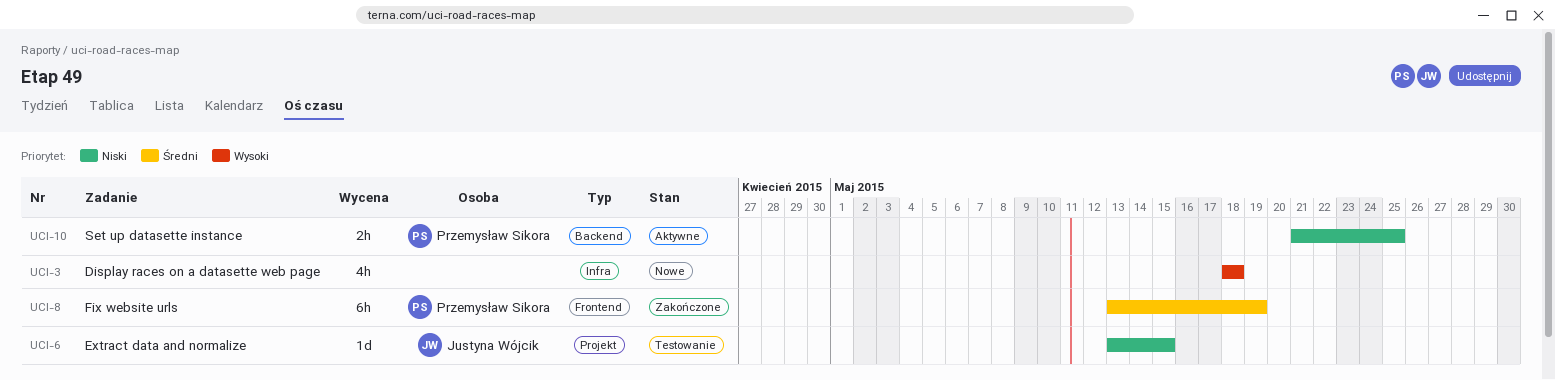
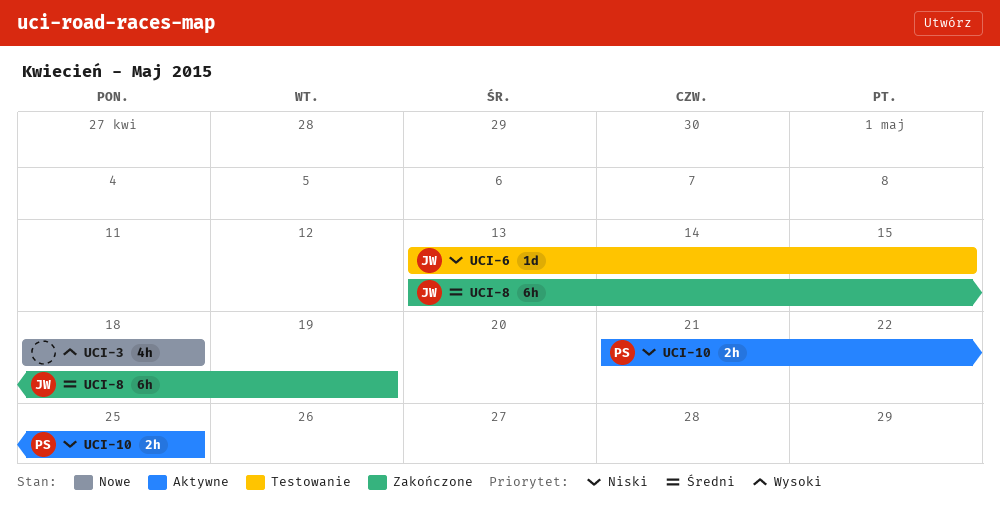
UCI-8, owner: Przemysław Sikora -> Justyna Wójcik

